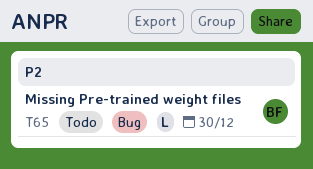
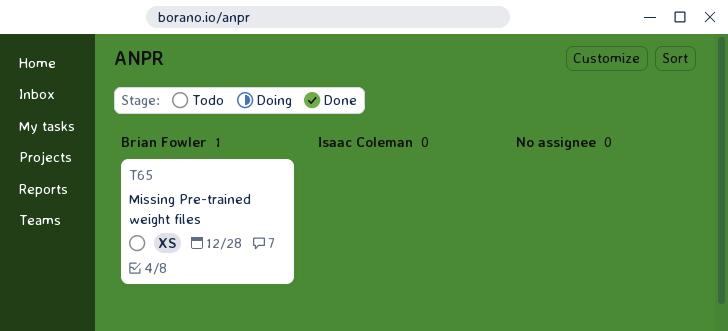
T65, estimate: L -> XS
T65, due: Dec 30 -> Dec 28

